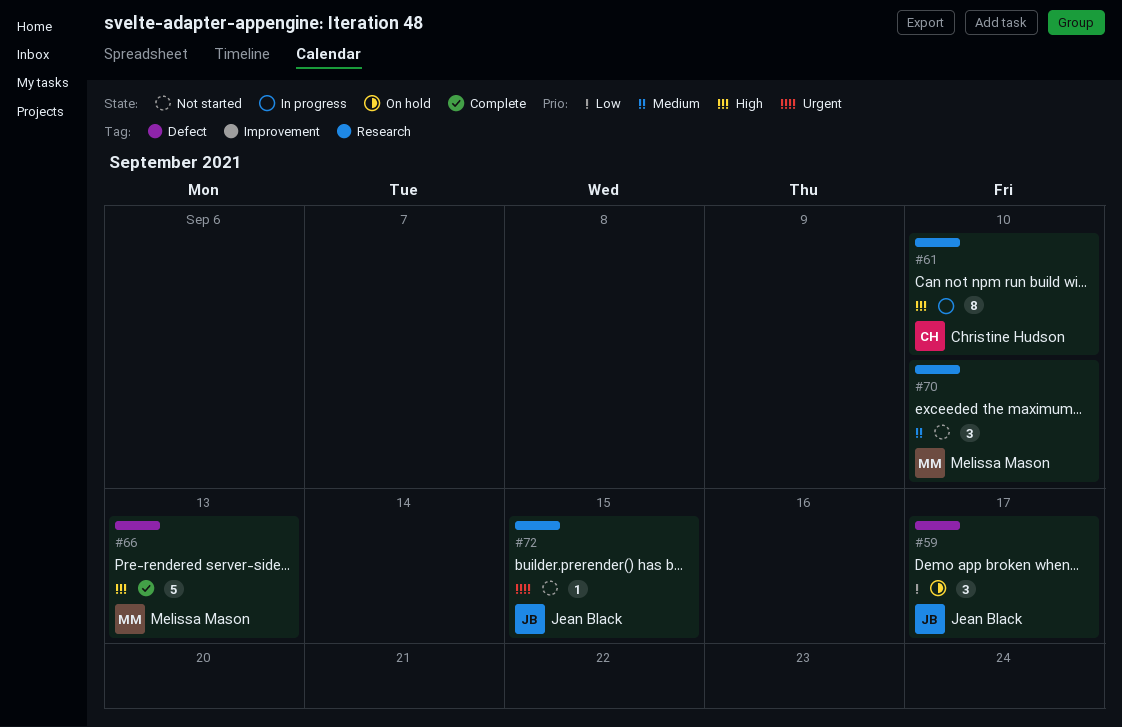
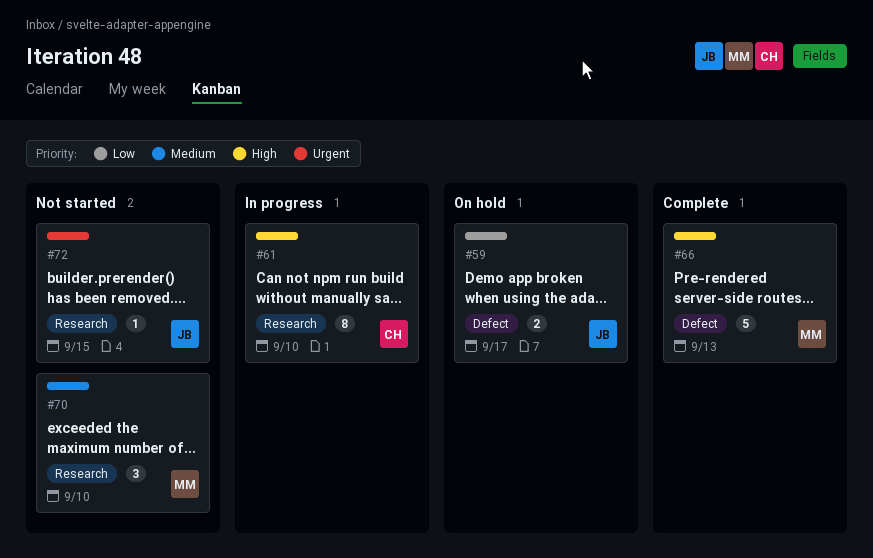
#59, estimate: 3 -> 2

